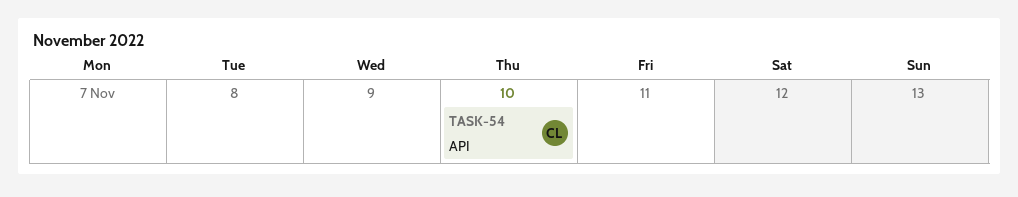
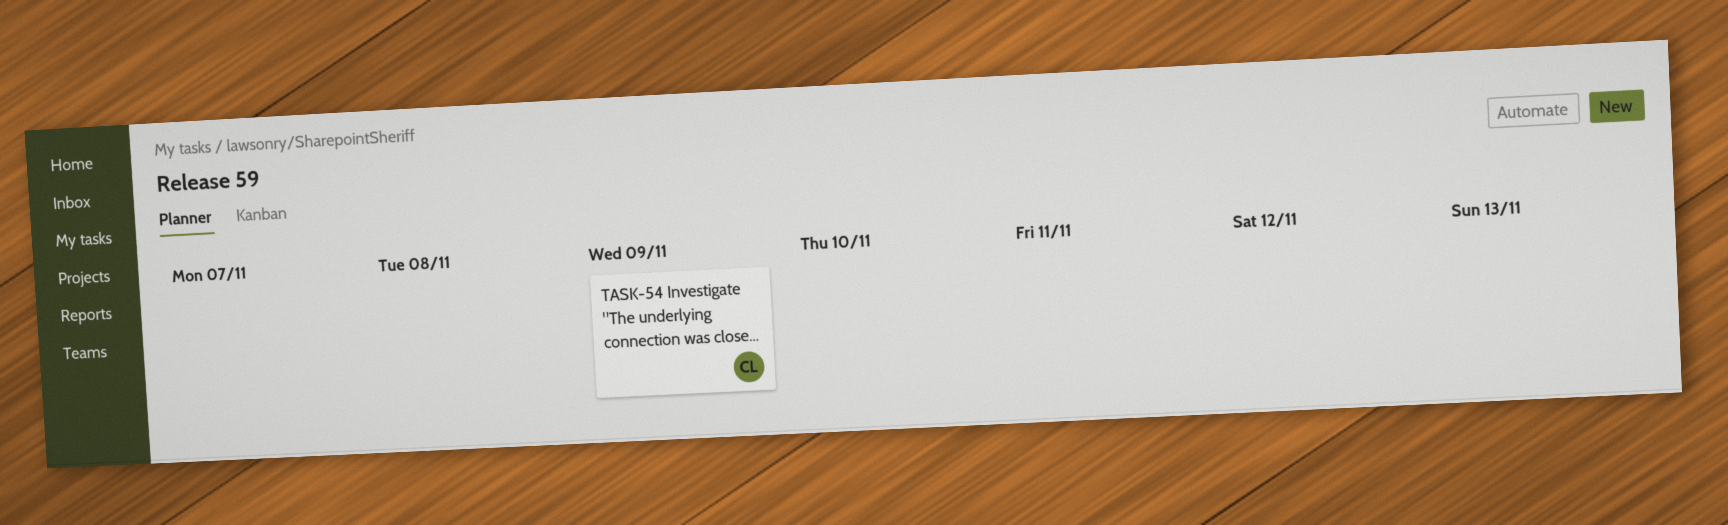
TASK-54, due: Nov 10 -> Nov 9

